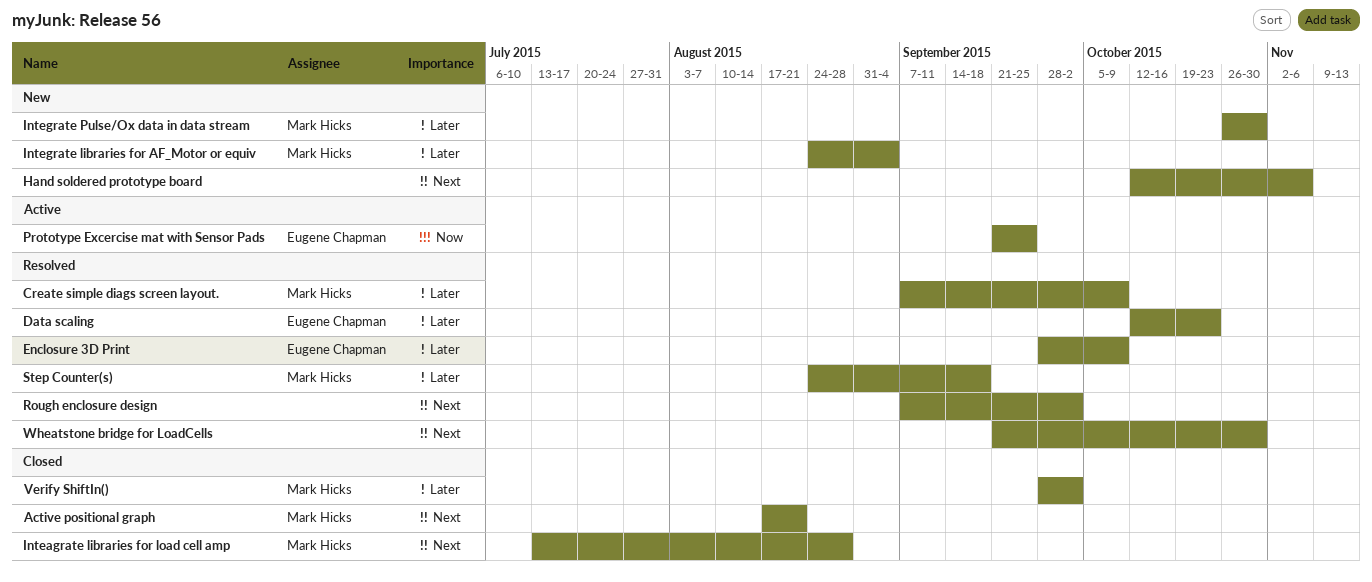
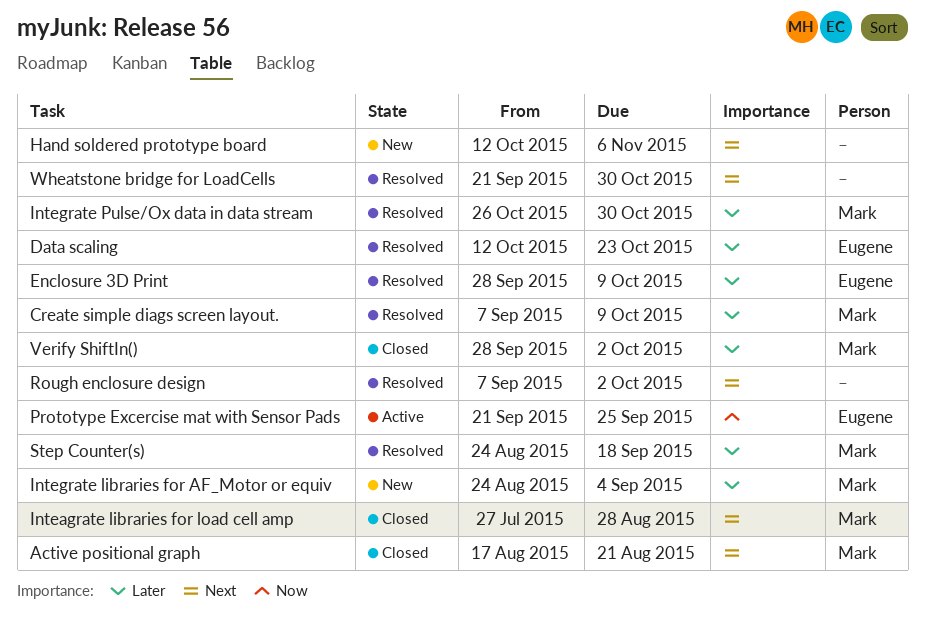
Inteagrate libraries for load cell amp, start: Jul 13 -> Jul 27
Integrate Pulse/Ox data in data stream, status: New -> Resolved

